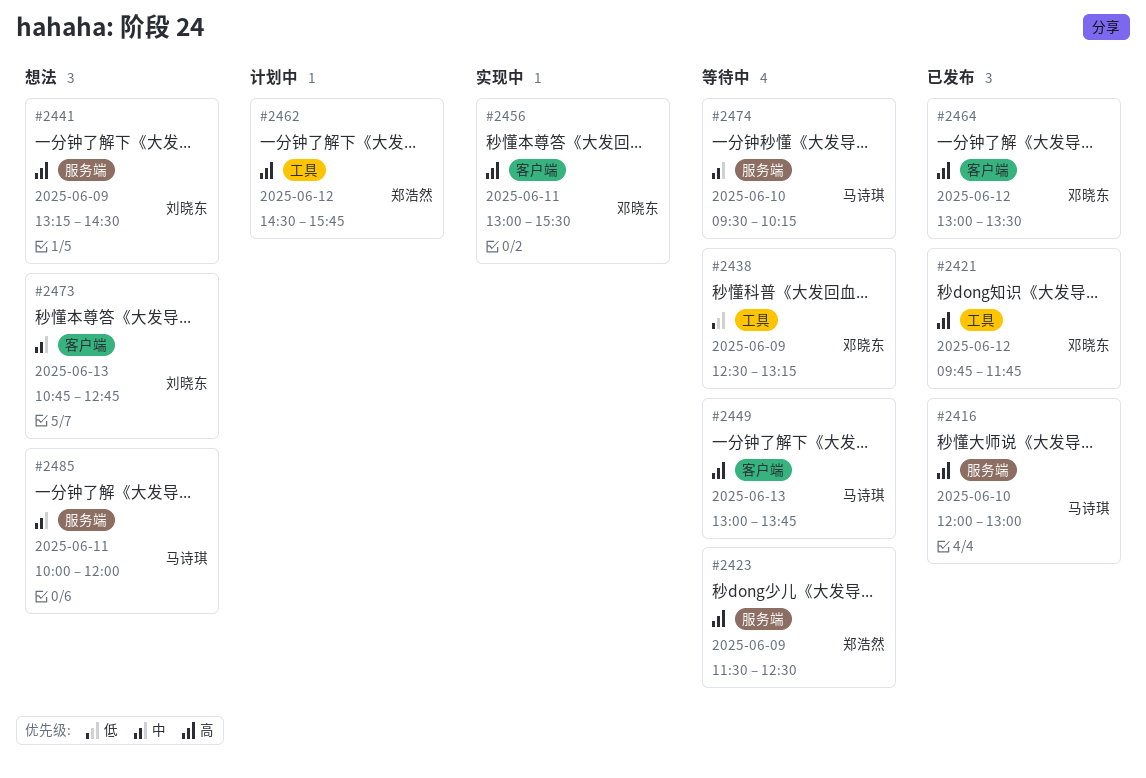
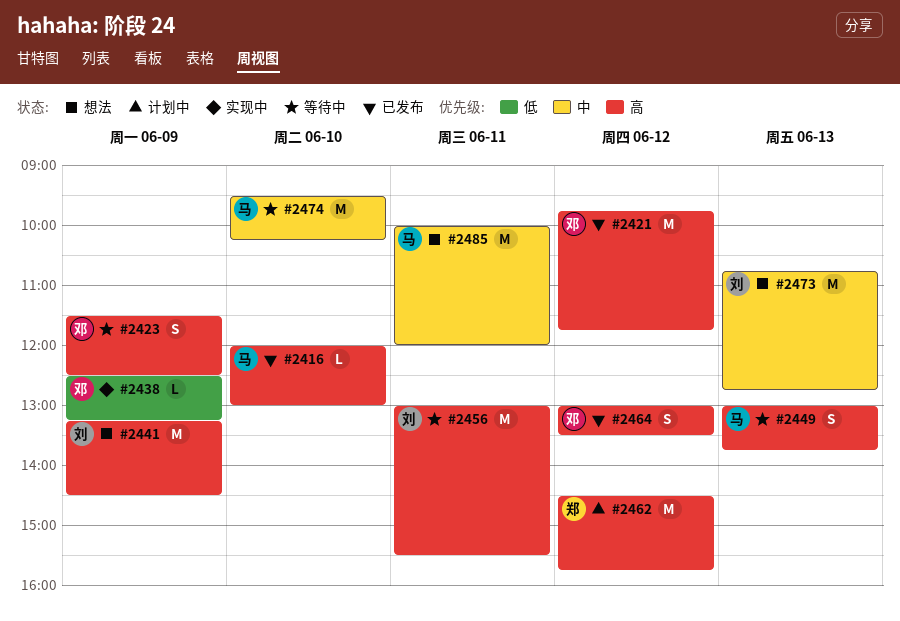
#2423, owner: 郑浩然 -> 邓晓东
#2438, status: 等待中 -> 实现中
#2456, status: 实现中 -> 等待中
#2456, owner: 邓晓东 -> 刘晓东

